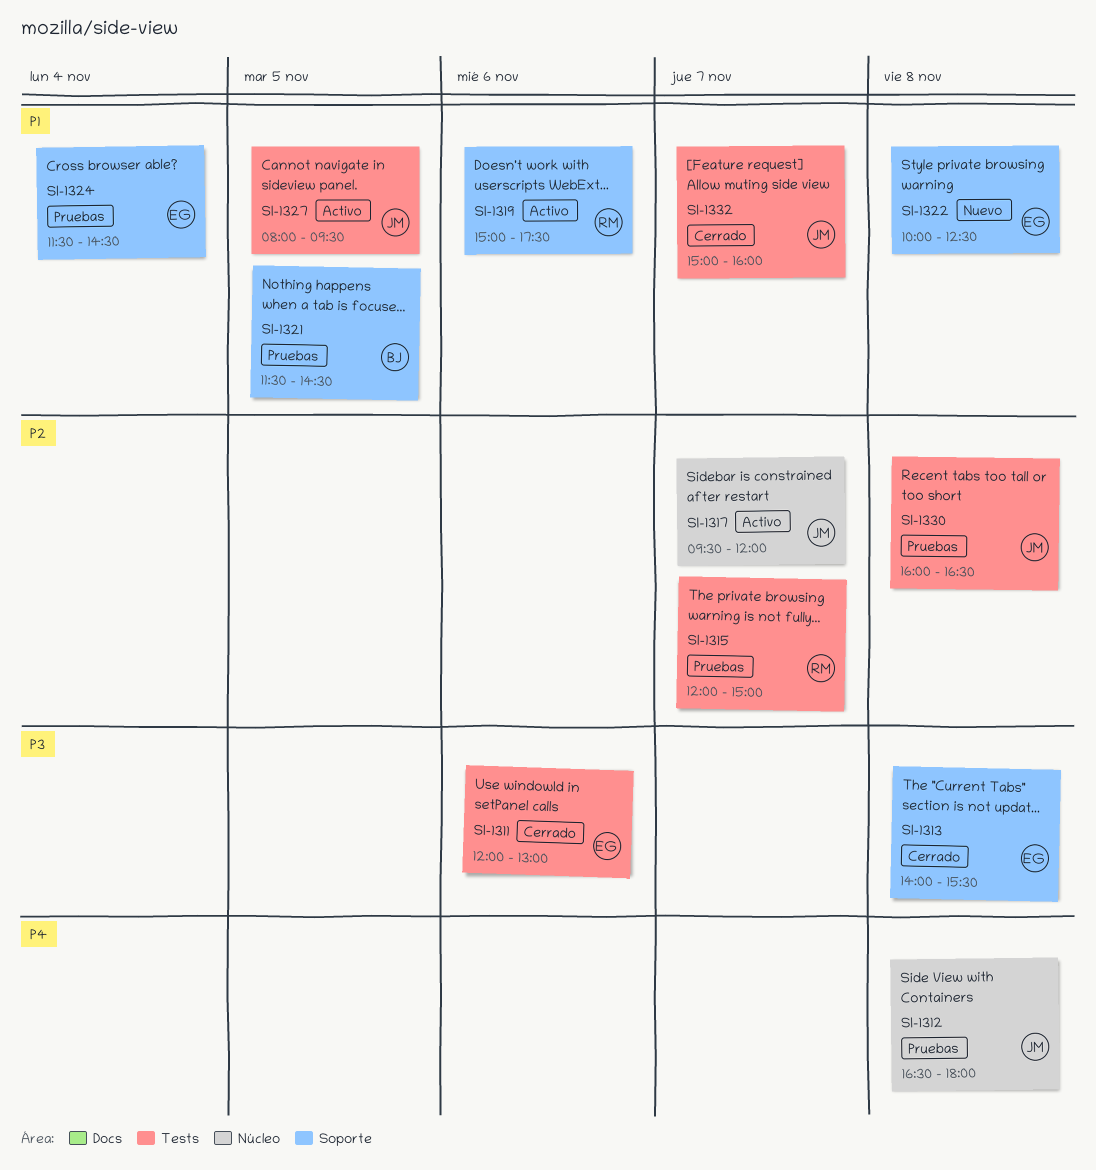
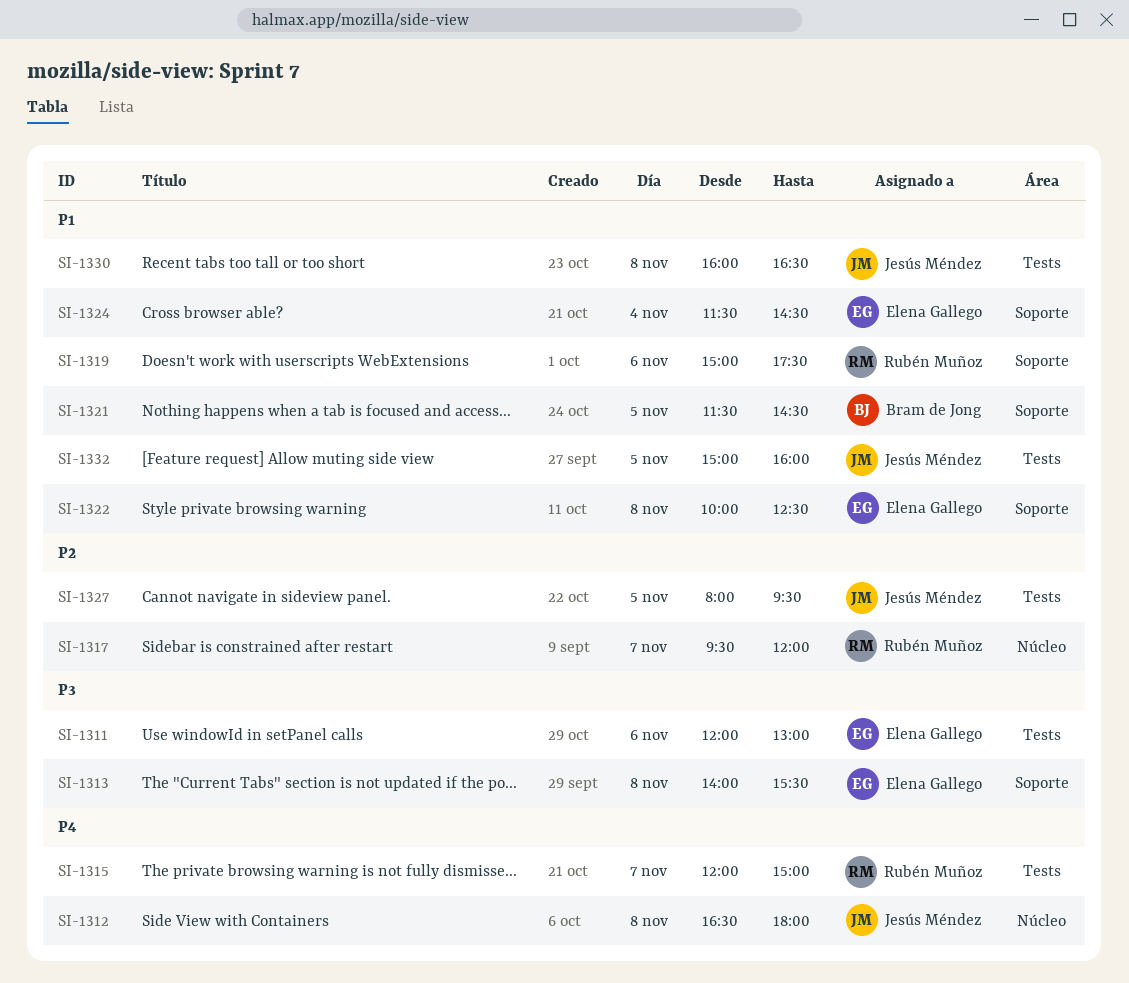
SI-1315, priority: P2 -> P4
SI-1317, owner: Jesús Méndez -> Rubén Muñoz
SI-1327, priority: P1 -> P2
SI-1330, priority: P2 -> P1
SI-1332, day: Nov 7 -> Nov 5

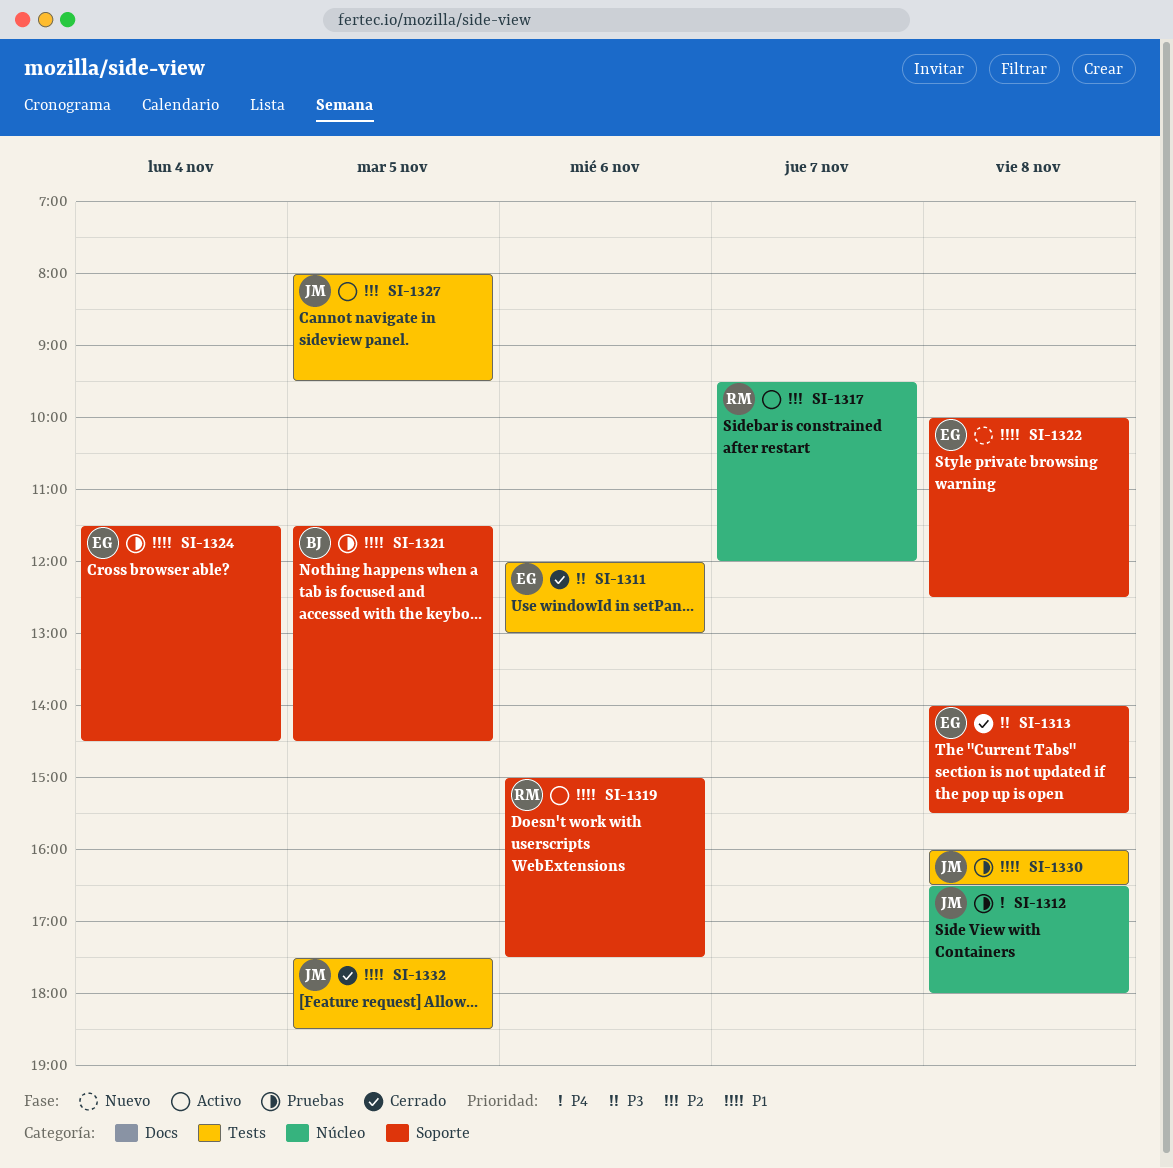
SI-1315: present -> none
SI-1332, begins: 15:00 -> 17:30
SI-1332, ends: 16:00 -> 18:30

